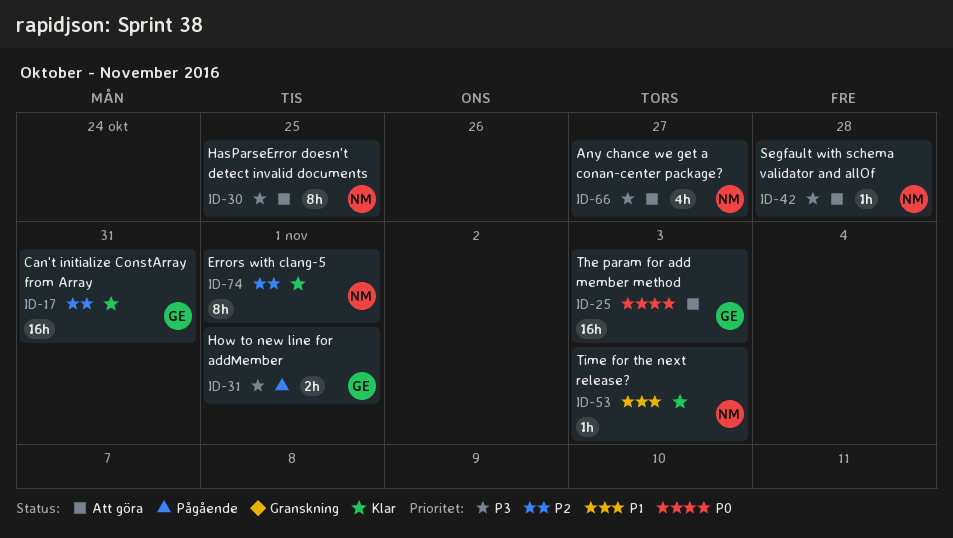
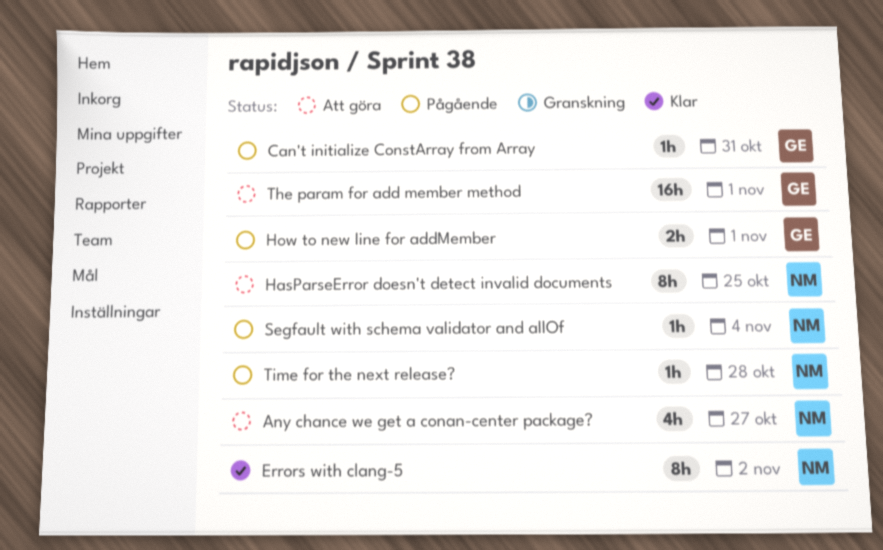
Can't initialize ConstArray from Array, status: Klar -> Pågående
Can't initialize ConstArray from Array, estimate: 16h -> 1h
Errors with clang-5, due: Nov 1 -> Nov 2
Segfault with schema validator and allOf, status: Att göra -> Pågående
Segfault with schema validator and allOf, due: Oct 28 -> Nov 4
The param for add member method, due: Nov 3 -> Nov 1
Time for the next release?, status: Klar -> Pågående
Time for the next release?, due: Nov 3 -> Oct 28

